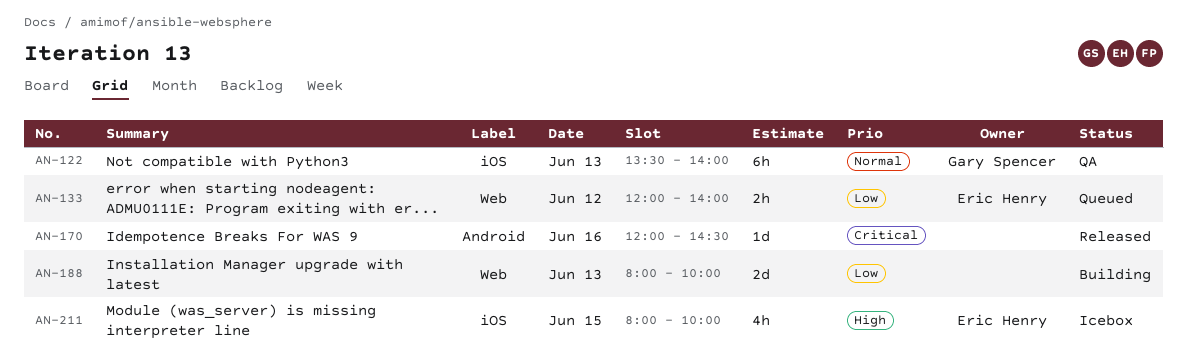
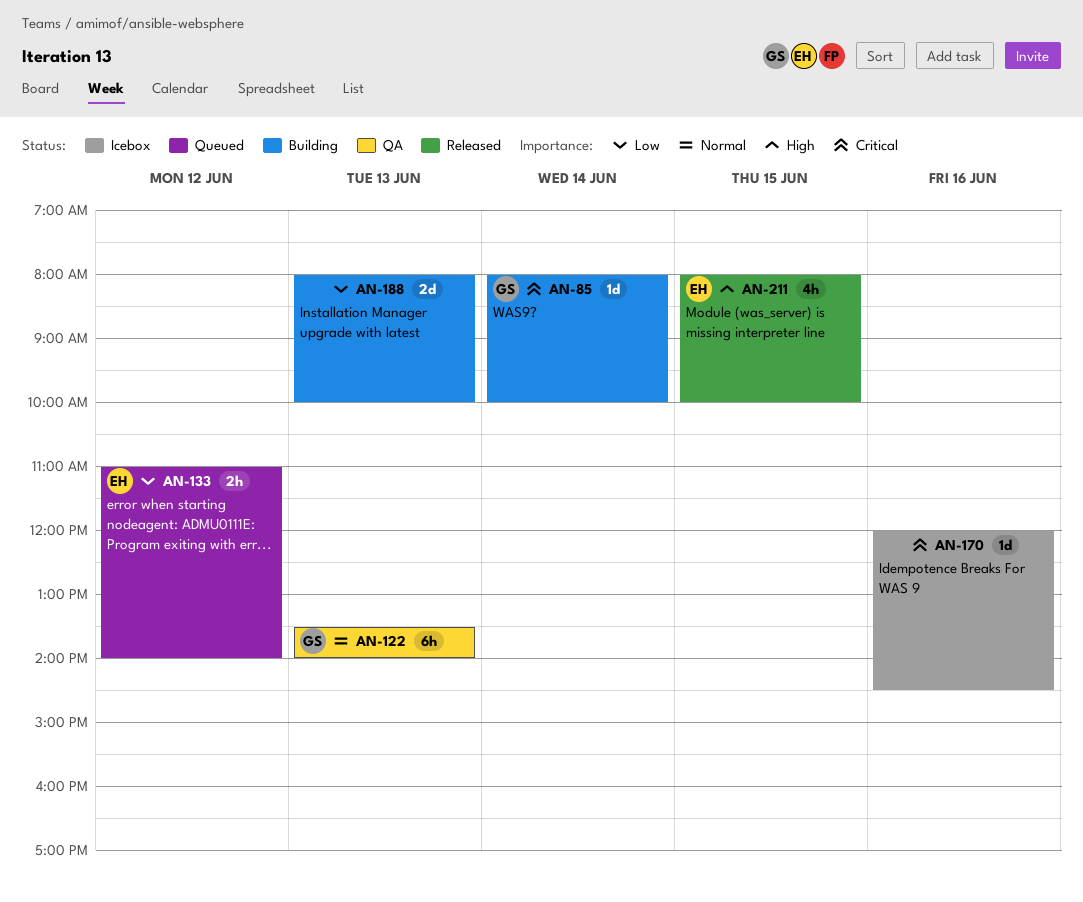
AN-85: none -> present
AN-133, begins: 12:00 -> 11:00
AN-170, status: Released -> Icebox
AN-211, status: Icebox -> Released

